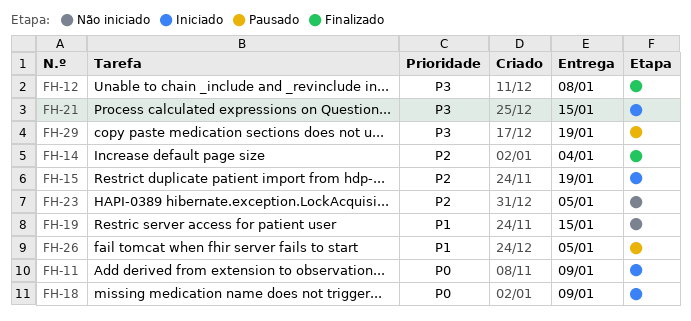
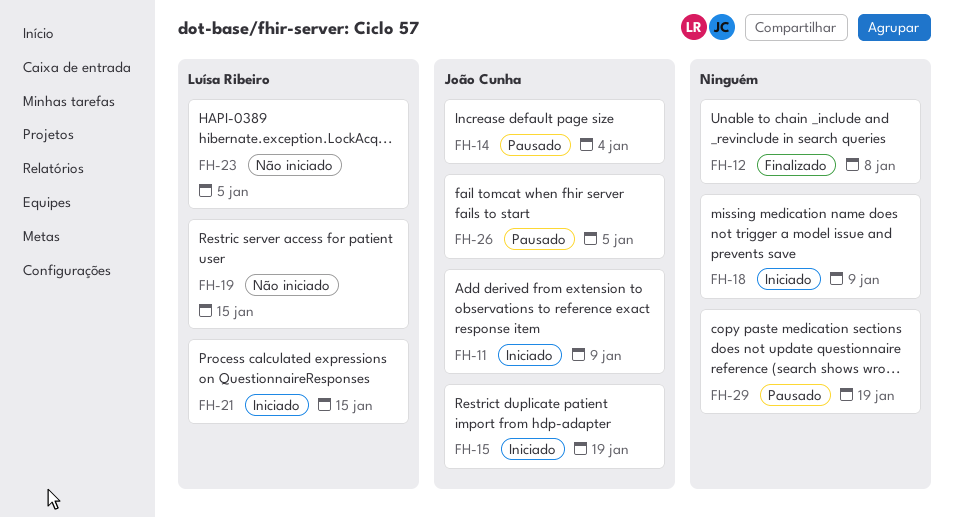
FH-14, status: Finalizado -> Pausado

